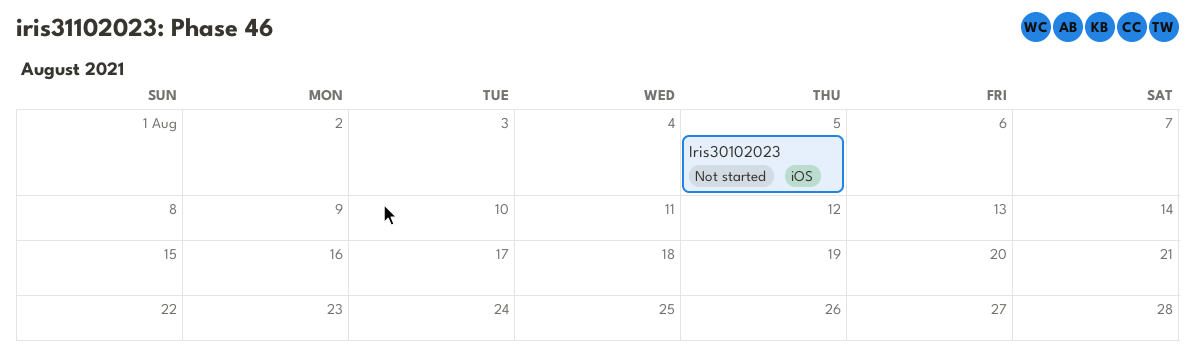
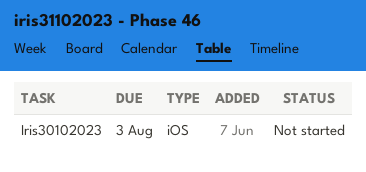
Iris30102023, due: Aug 5 -> Aug 3

